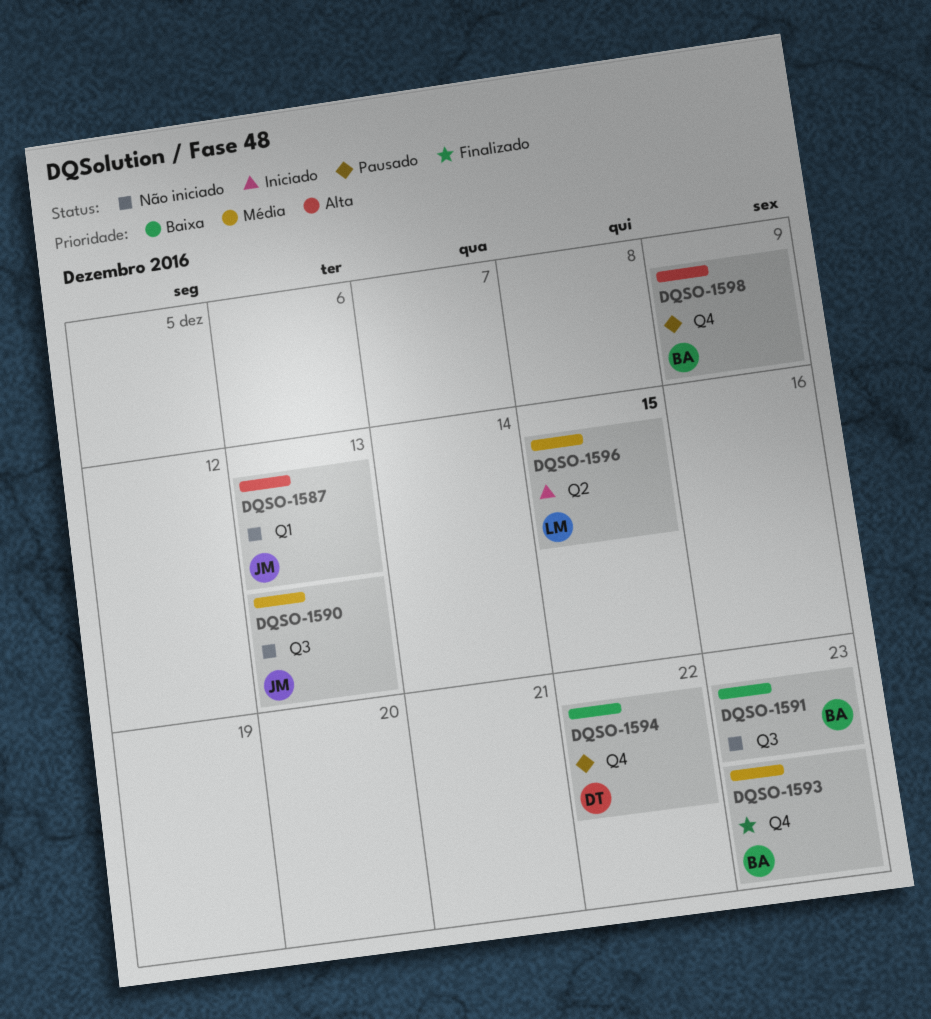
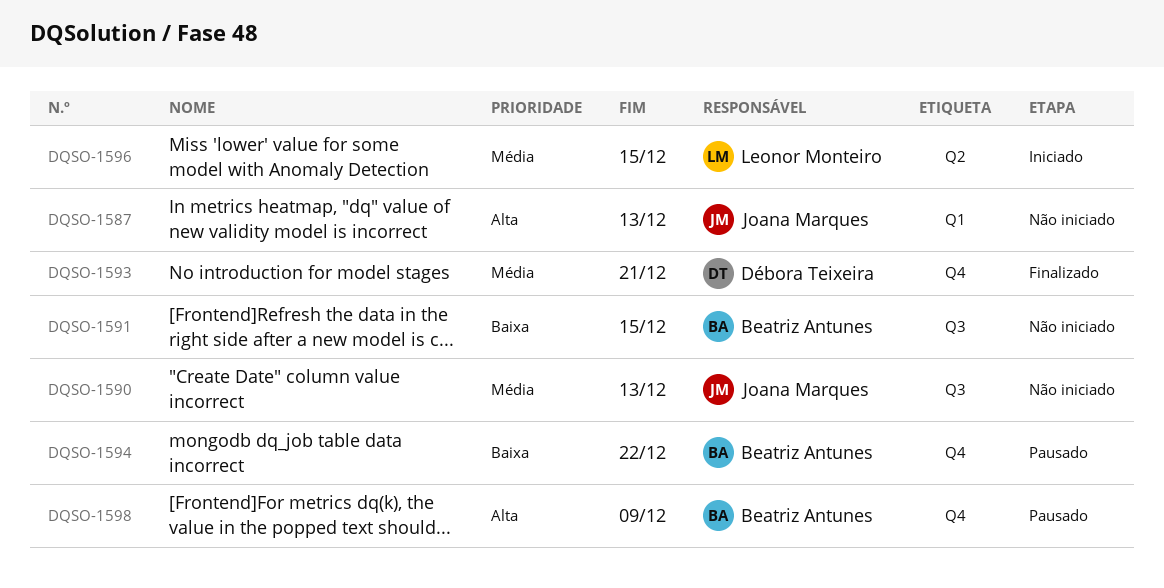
DQSO-1591, due: Dec 23 -> Dec 15
DQSO-1593, owner: Beatriz Antunes -> Débora Teixeira
DQSO-1593, due: Dec 23 -> Dec 21
DQSO-1594, owner: Débora Teixeira -> Beatriz Antunes

